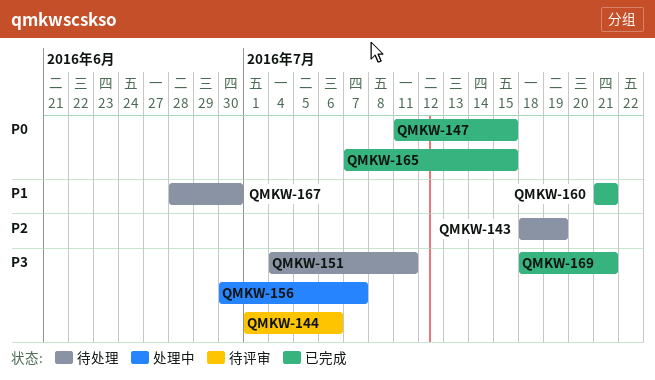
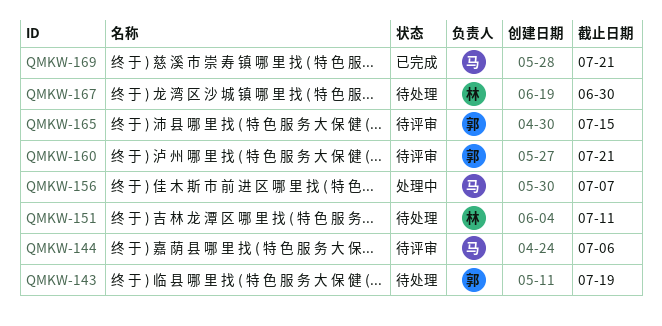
QMKW-147: present -> none
QMKW-160, status: 已完成 -> 待评审
QMKW-165, status: 已完成 -> 待评审

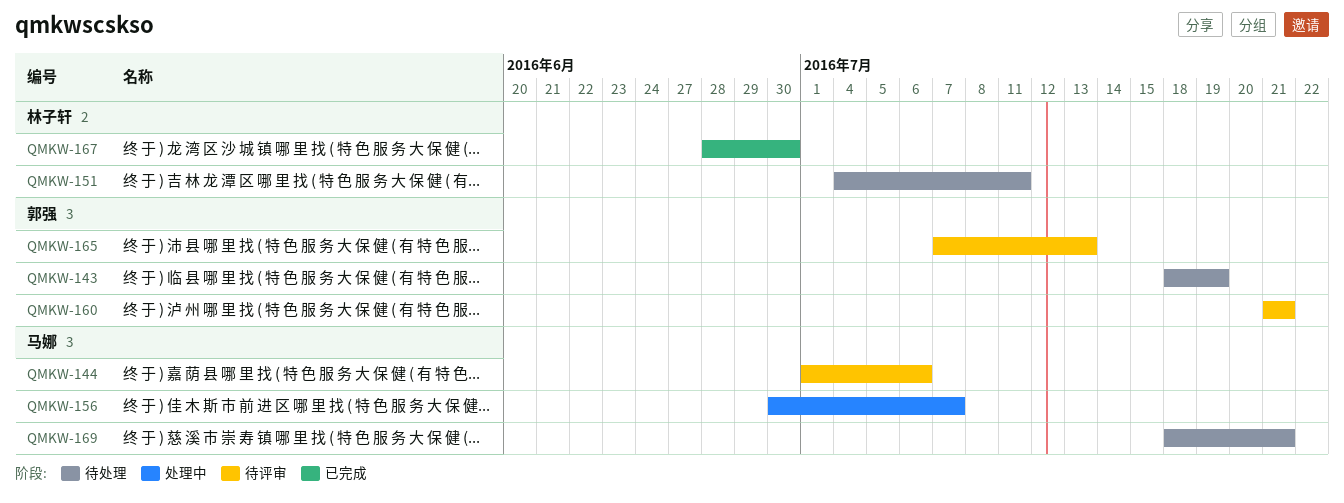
QMKW-165, due: Jul 15 -> Jul 13
QMKW-167, status: 待处理 -> 已完成
QMKW-169, status: 已完成 -> 待处理

